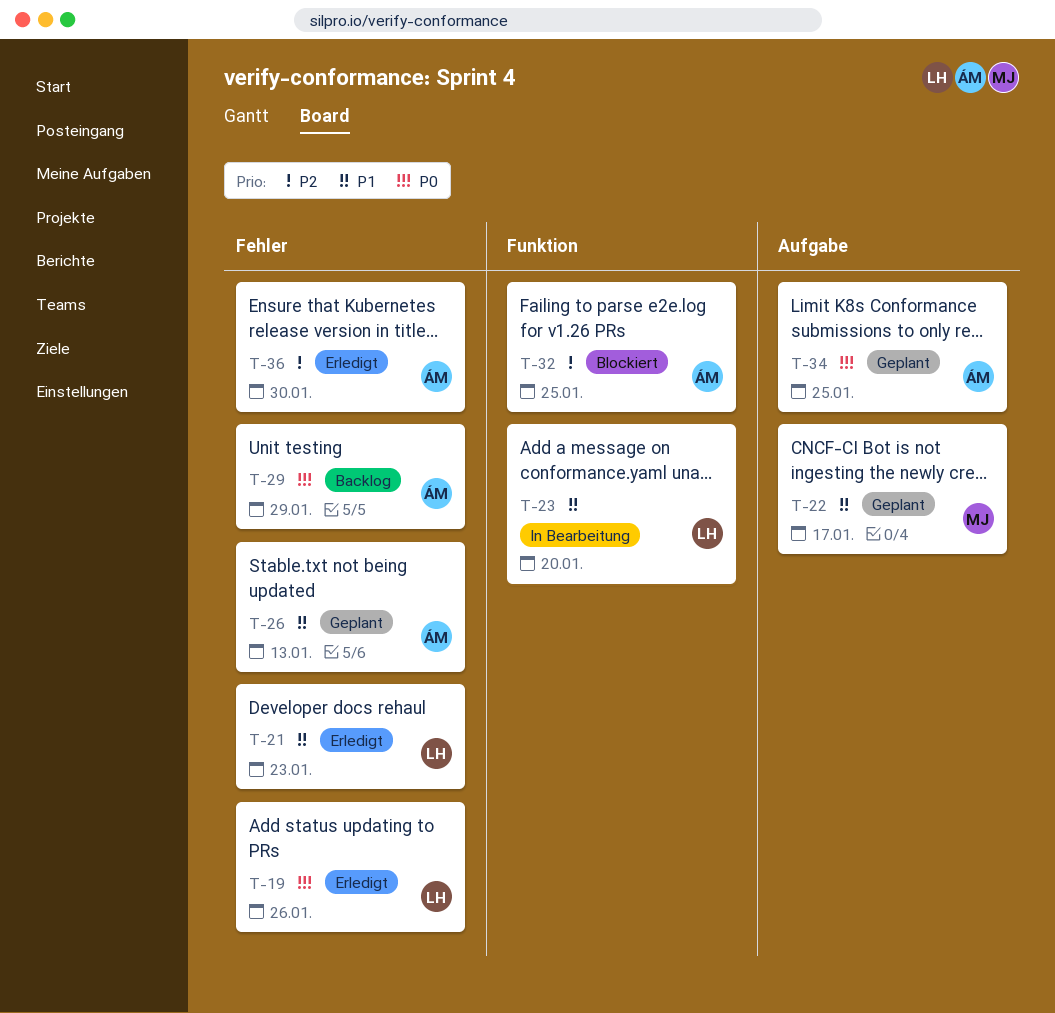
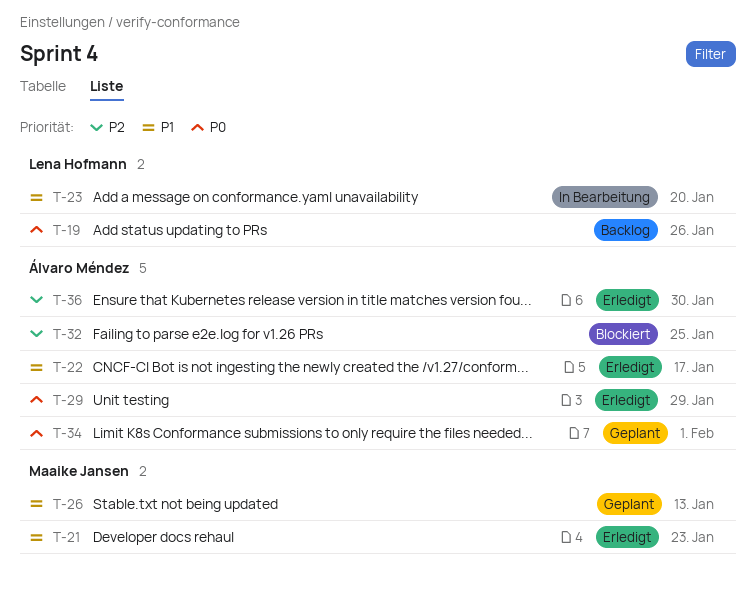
T-19, status: Erledigt -> Backlog
T-21, owner: Lena Hofmann -> Maaike Jansen
T-22, status: Geplant -> Erledigt
T-22, owner: Maaike Jansen -> Álvaro Méndez
T-26, owner: Álvaro Méndez -> Maaike Jansen
T-29, status: Backlog -> Erledigt
T-34, due: Jan 25 -> Feb 1

